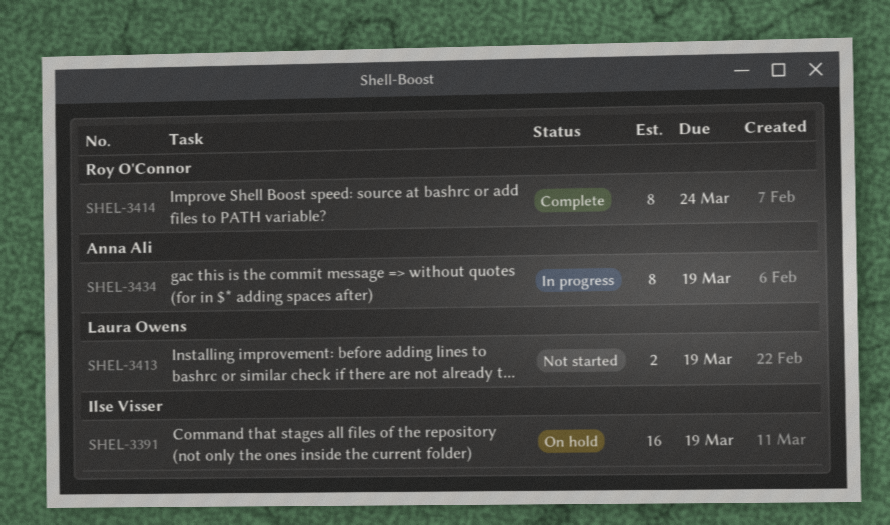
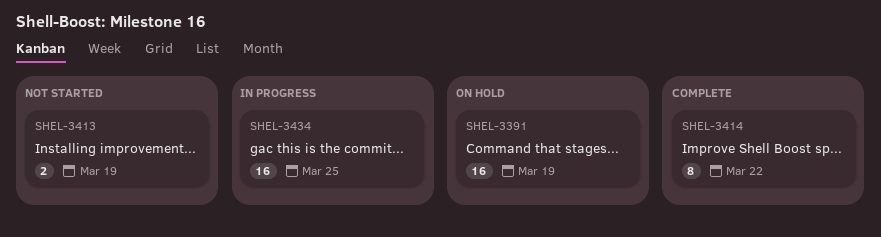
SHEL-3414, due: Mar 24 -> Mar 22
SHEL-3434, estimate: 8 -> 16
SHEL-3434, due: Mar 19 -> Mar 25

